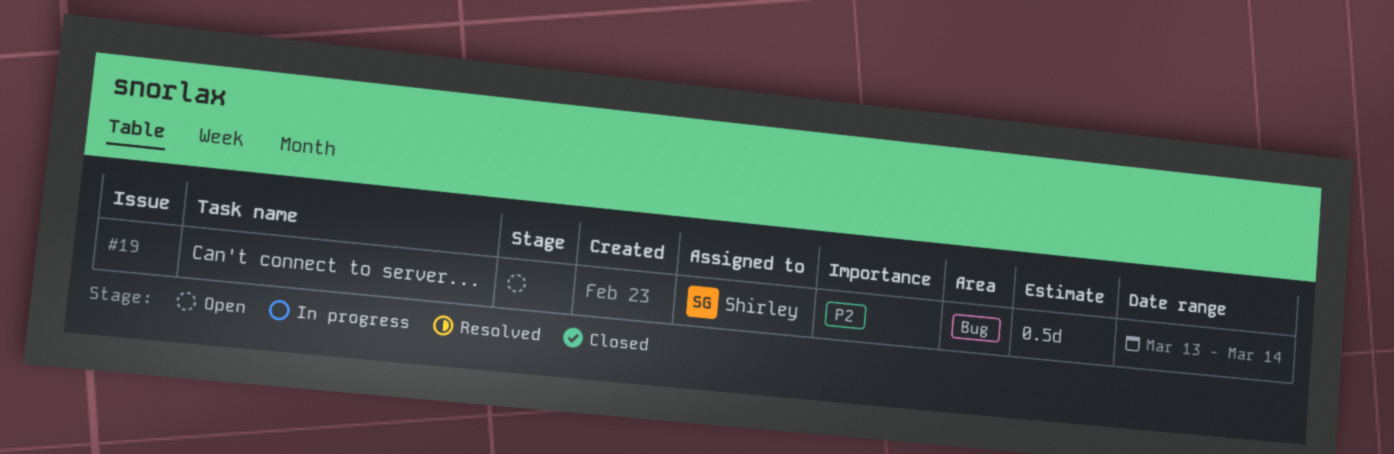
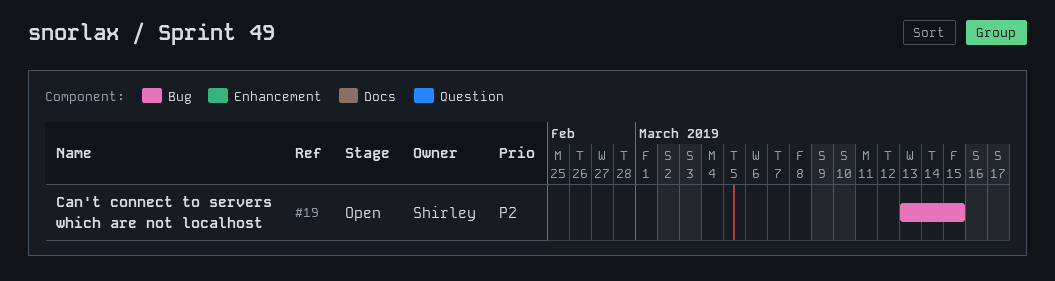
#19, due: Mar 14 -> Mar 15

